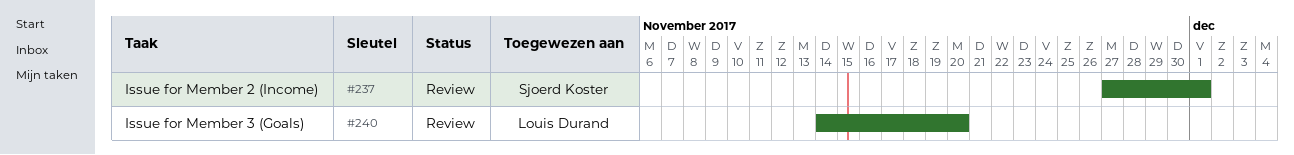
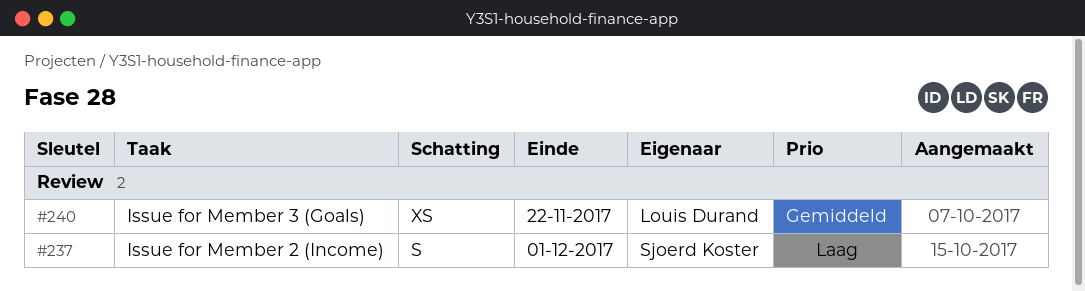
#240, due: Nov 20 -> Nov 22

